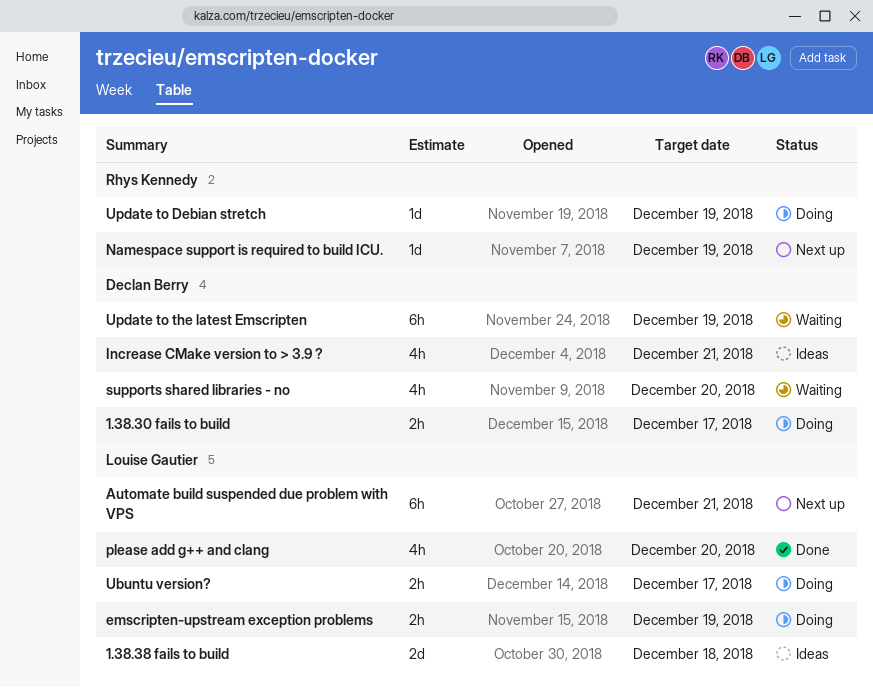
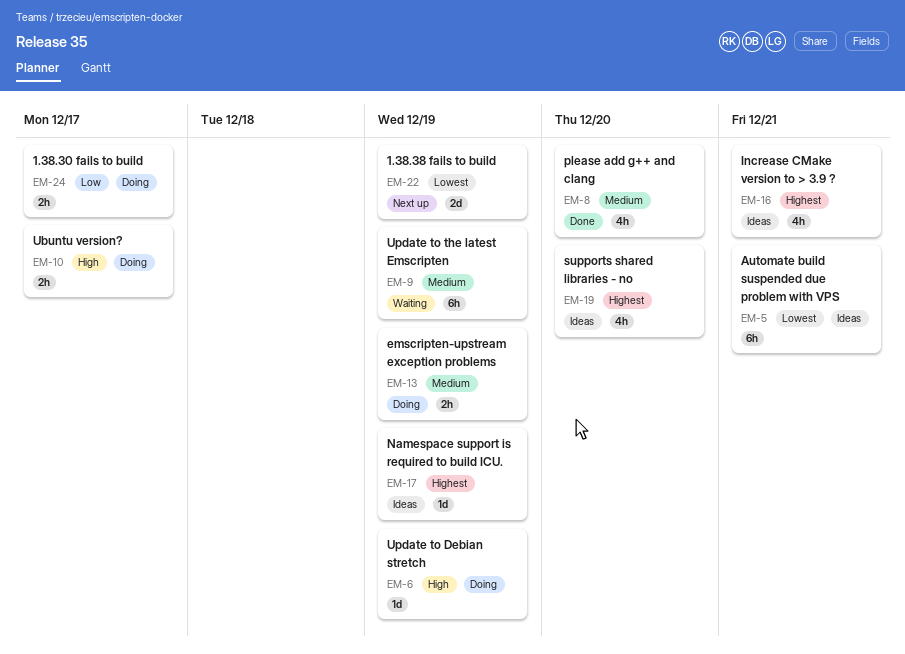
1.38.38 fails to build, status: Ideas -> Next up
1.38.38 fails to build, due: Dec 18 -> Dec 19
Automate build suspended due problem with VPS, status: Next up -> Ideas
Namespace support is required to build ICU., status: Next up -> Ideas
supports shared libraries - no, status: Waiting -> Ideas

